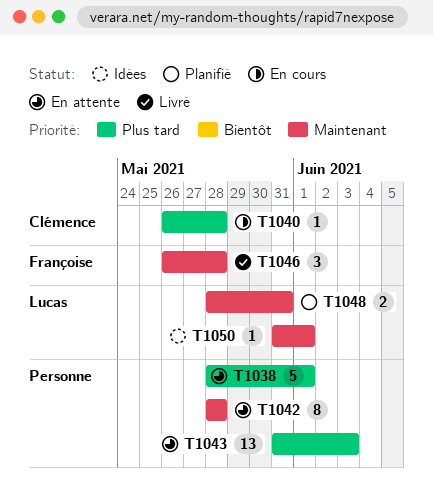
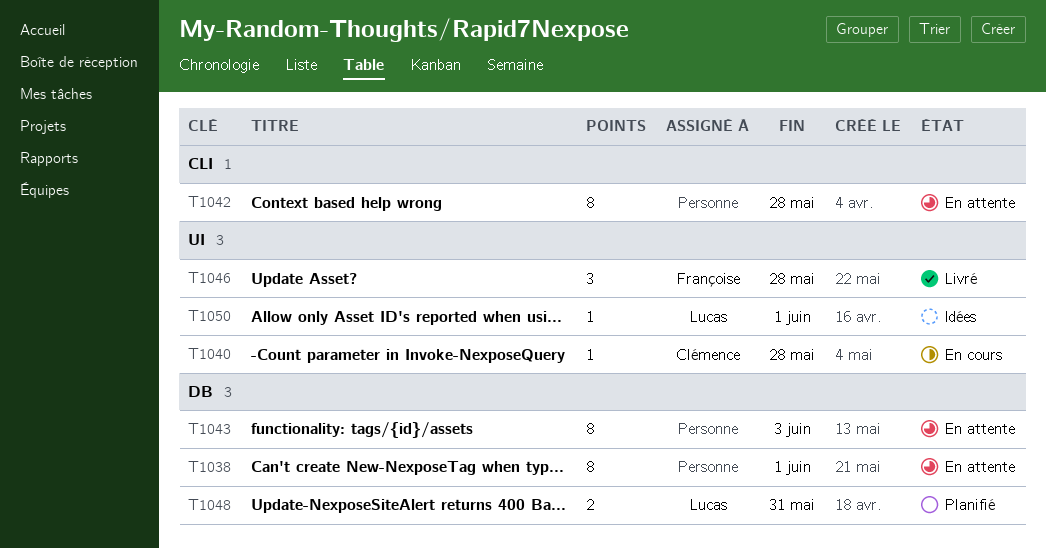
T1038, estimate: 5 -> 8
T1043, estimate: 13 -> 8

